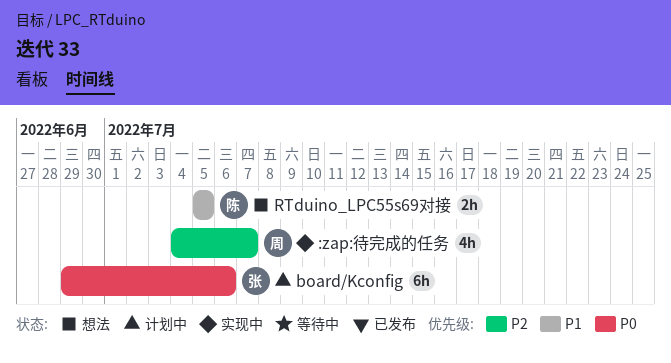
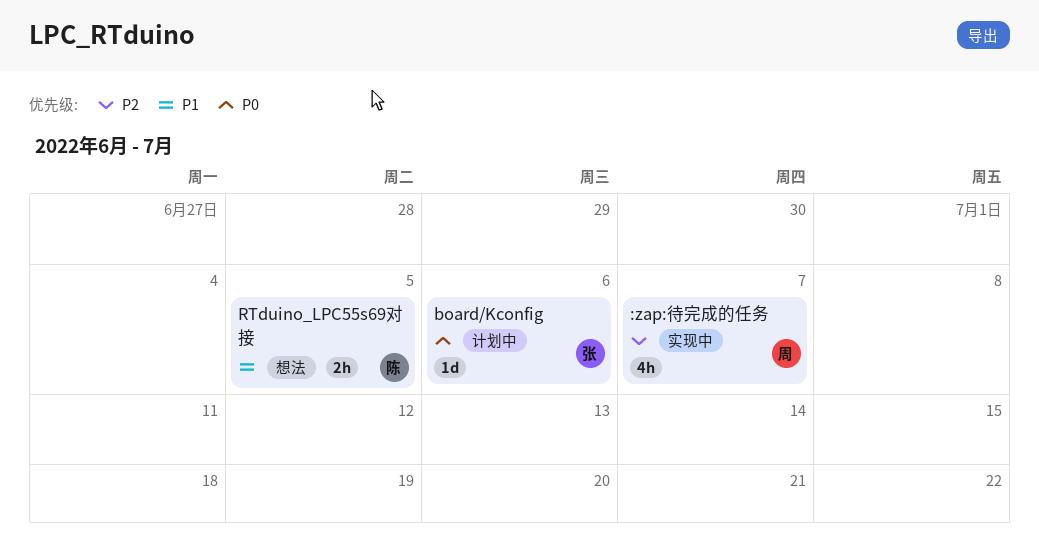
board/Kconfig, estimate: 6h -> 1d

